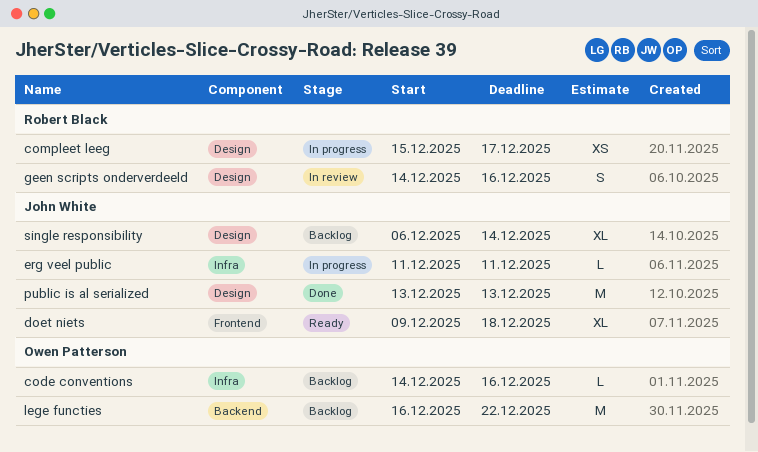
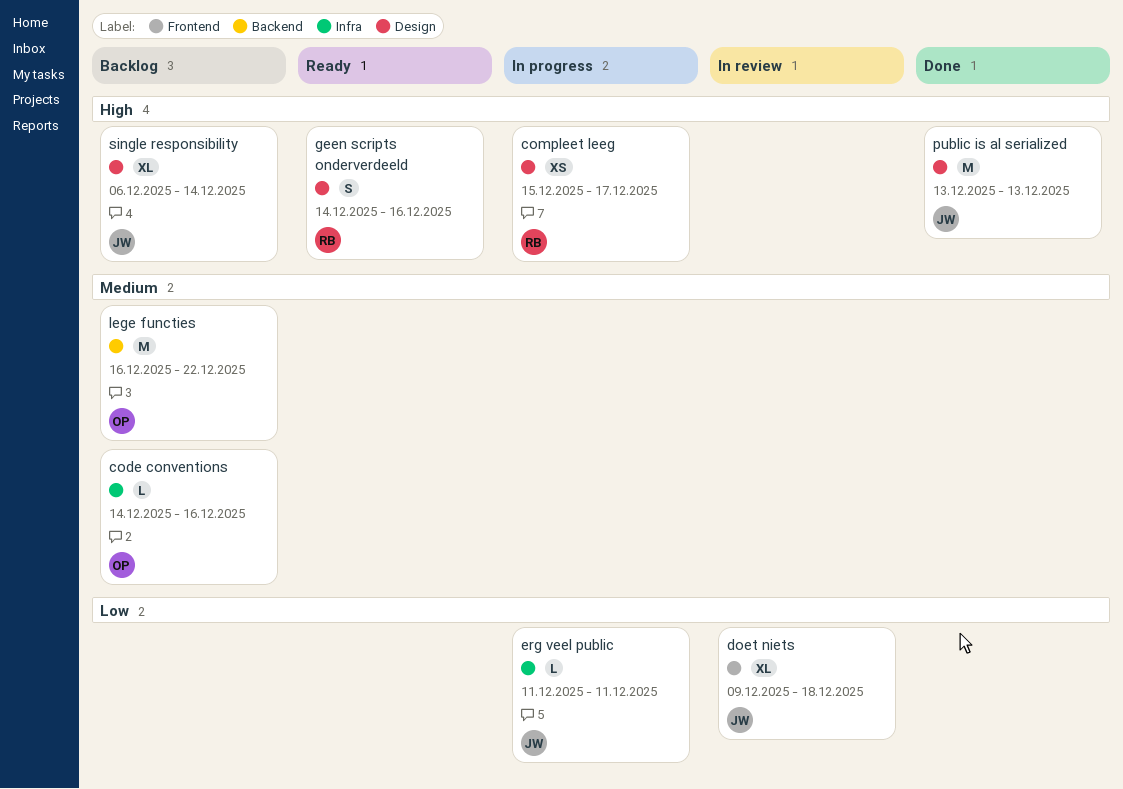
doet niets, status: Ready -> In review
geen scripts onderverdeeld, status: In review -> Ready

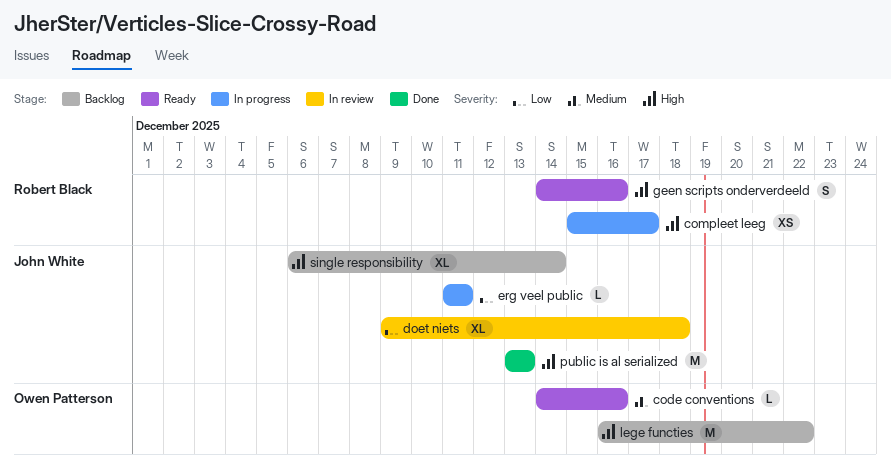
code conventions, status: Backlog -> Ready
lege functies, priority: Medium -> High

